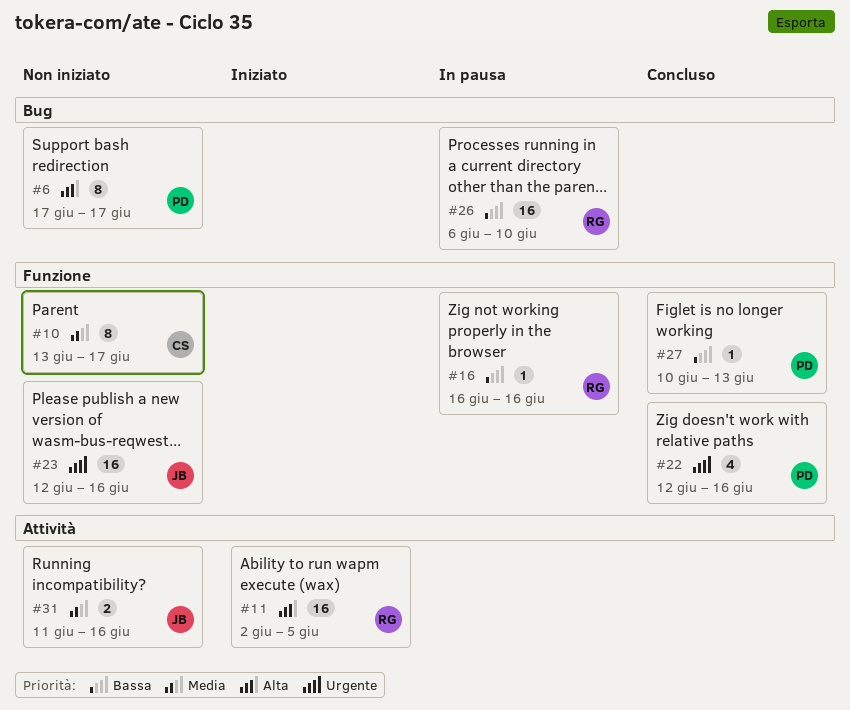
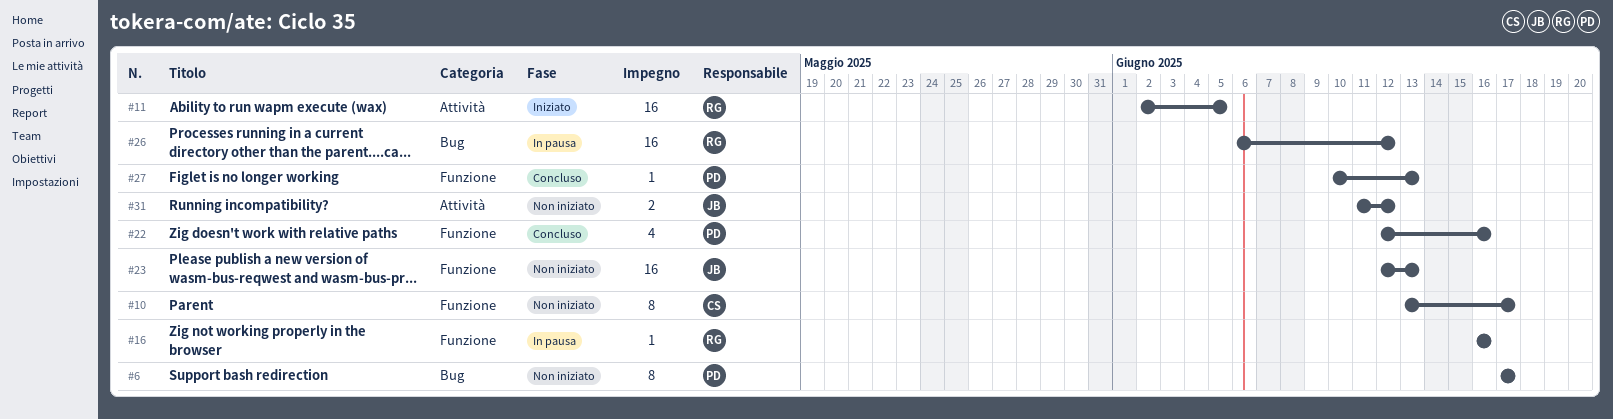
#23, due: Jun 16 -> Jun 13
#26, due: Jun 10 -> Jun 12
#31, due: Jun 16 -> Jun 12

